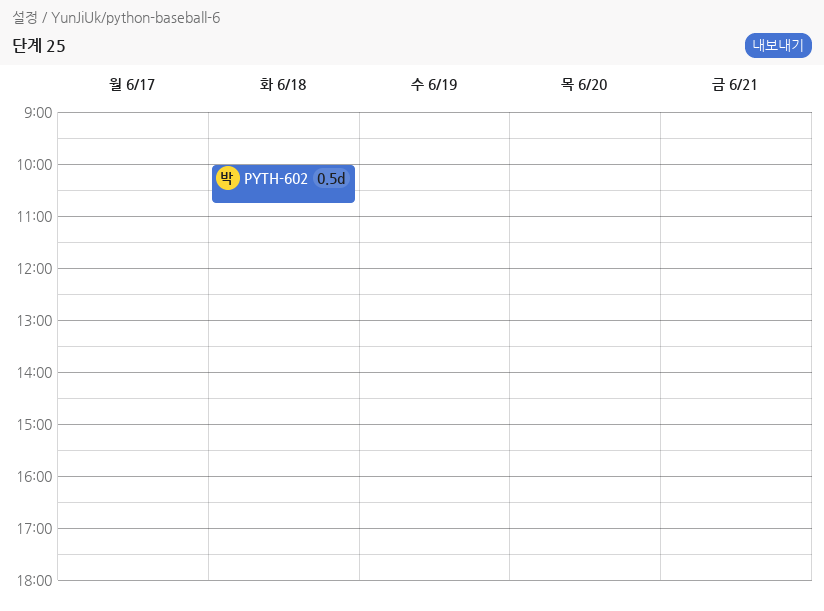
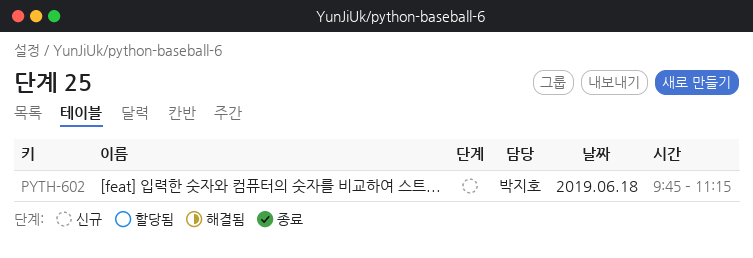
PYTH-602, begins: 10:00 -> 09:45
PYTH-602, ends: 10:45 -> 11:15

